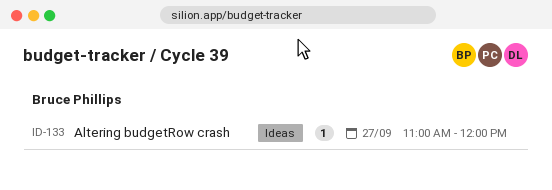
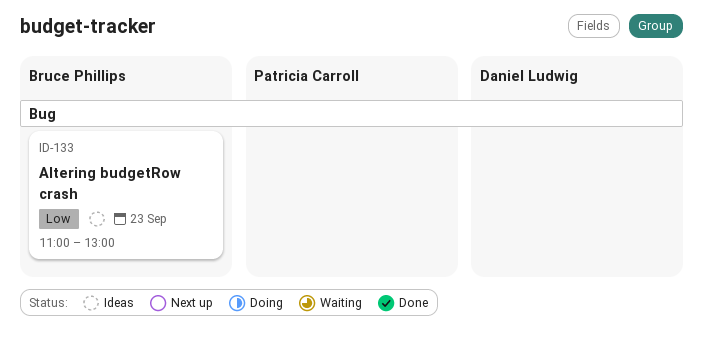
ID-133, day: Sep 27 -> Sep 23
ID-133, ends: 12:00 -> 13:00

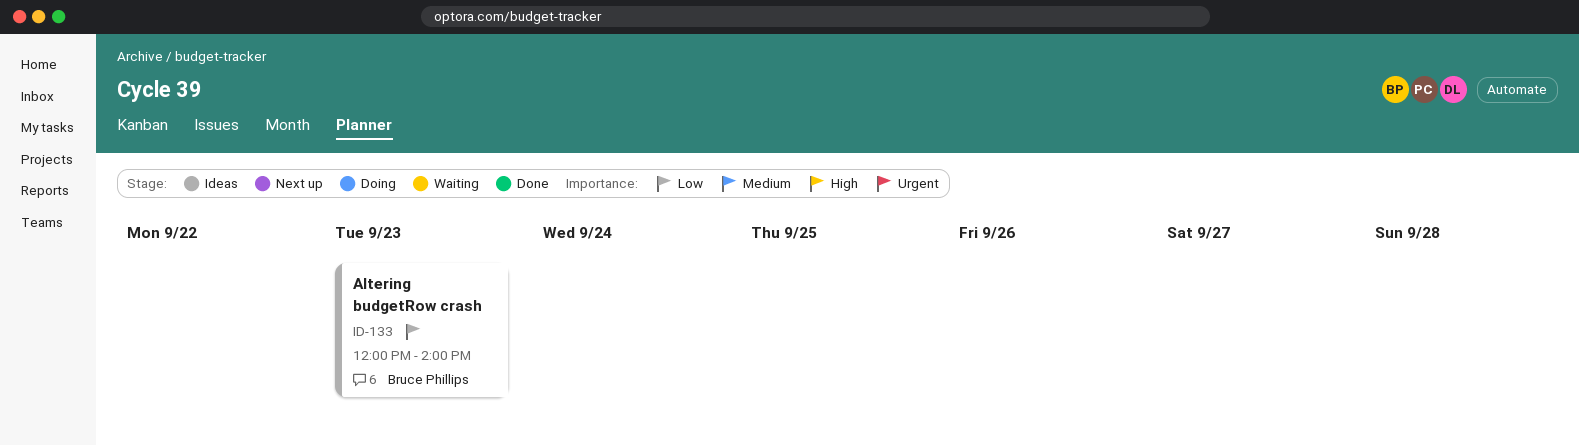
ID-133, begins: 11:00 -> 12:00
ID-133, ends: 13:00 -> 14:00

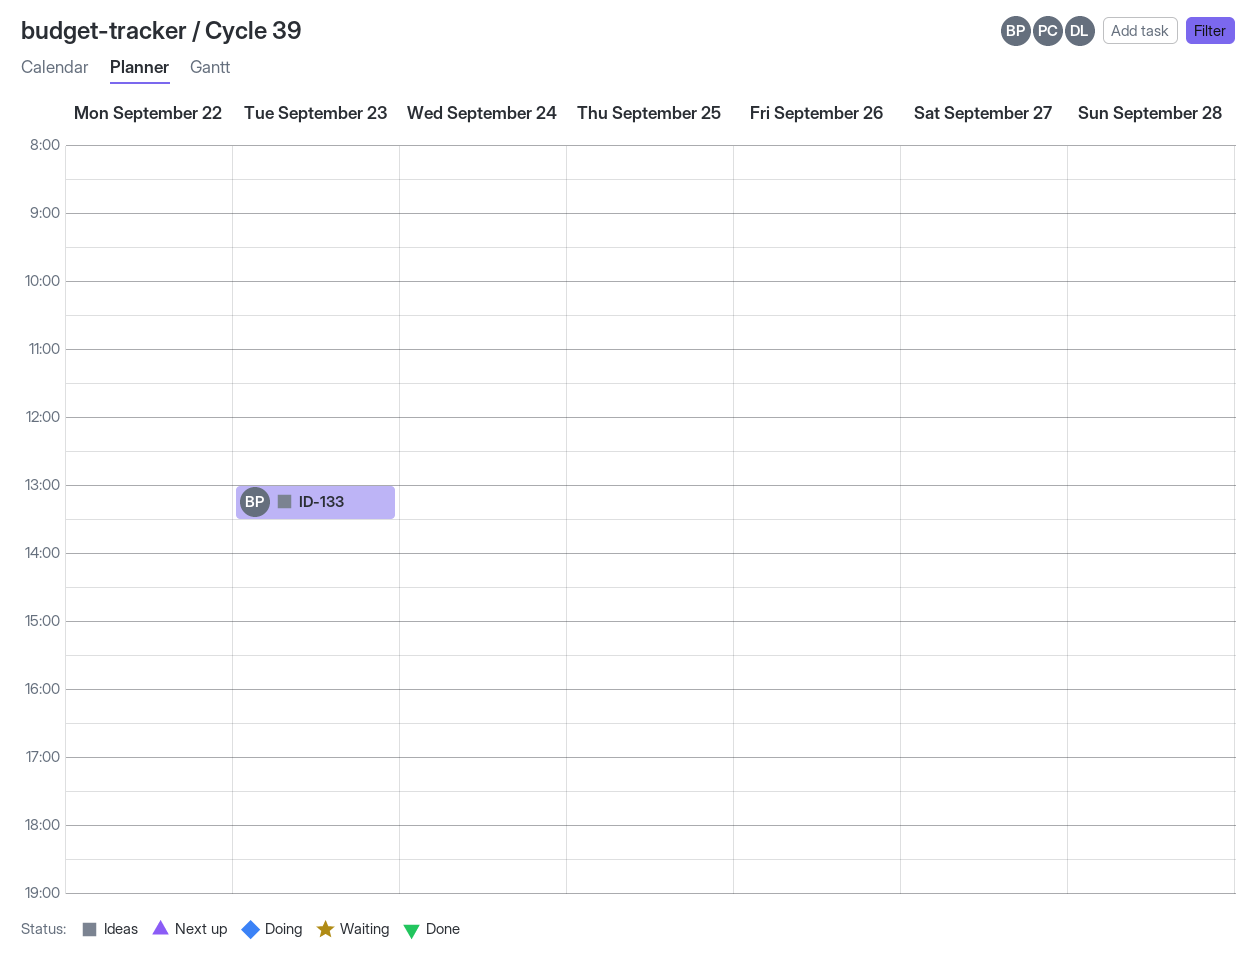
ID-133, begins: 12:00 -> 13:00
ID-133, ends: 14:00 -> 13:30

